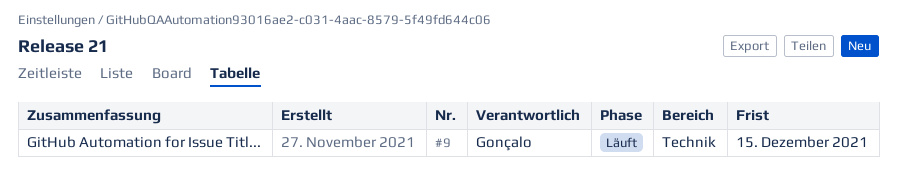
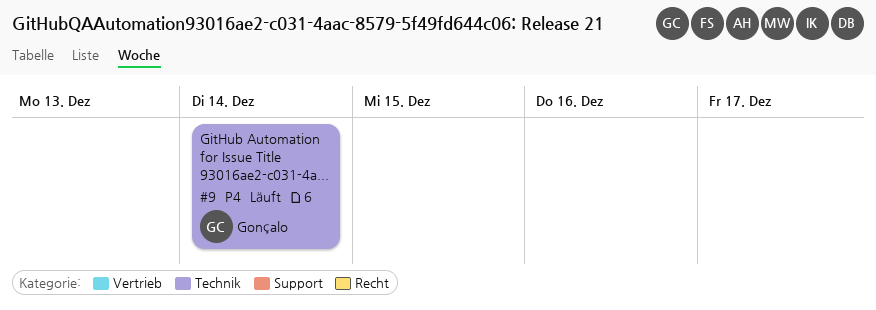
#9, due: Dec 15 -> Dec 14

